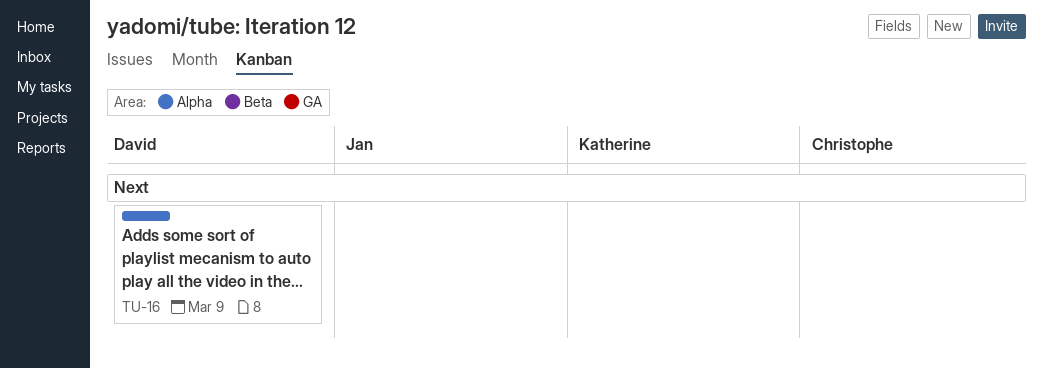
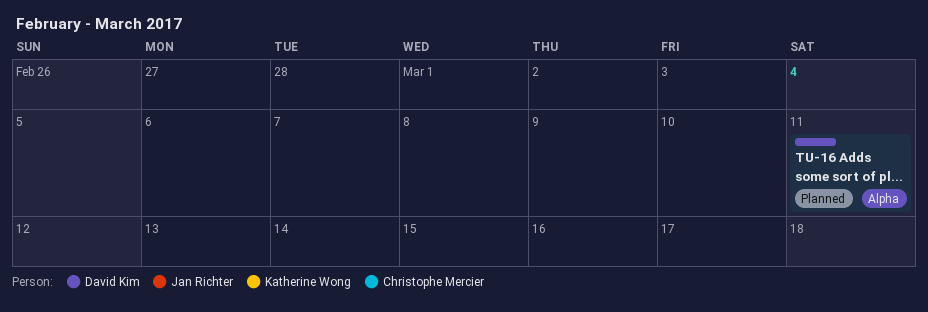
TU-16, due: Mar 9 -> Mar 11

